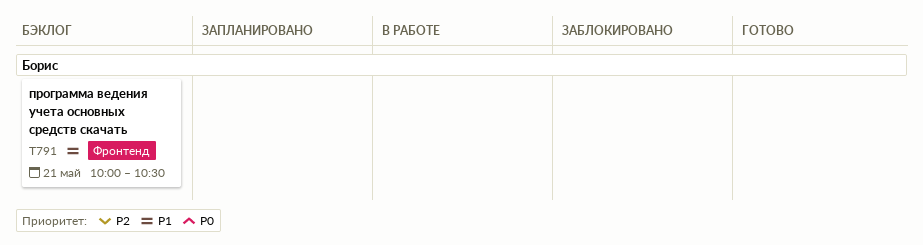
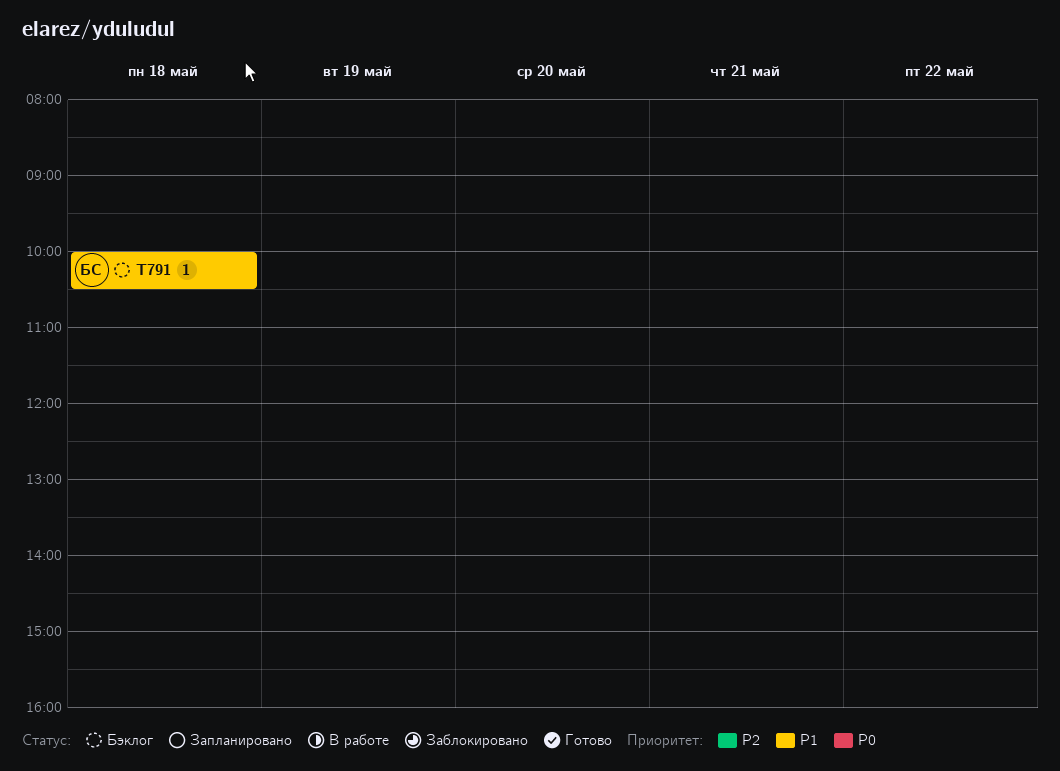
T791, day: May 21 -> May 18

